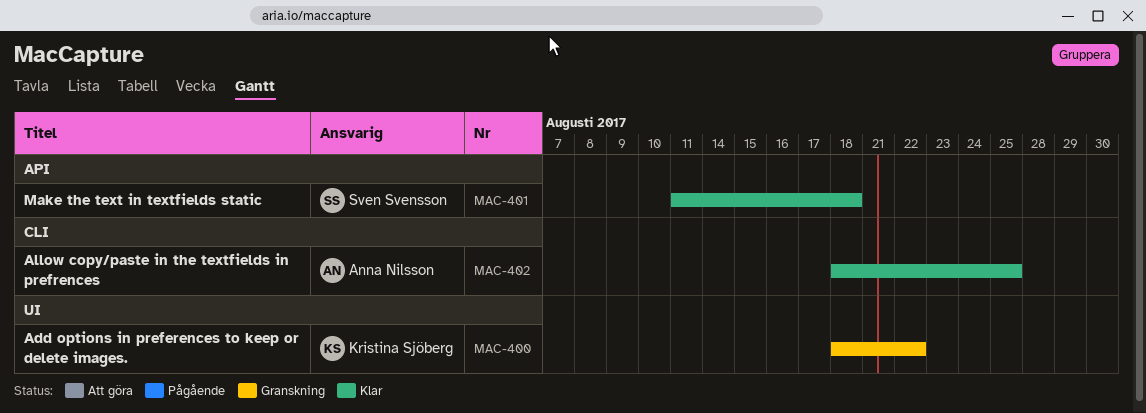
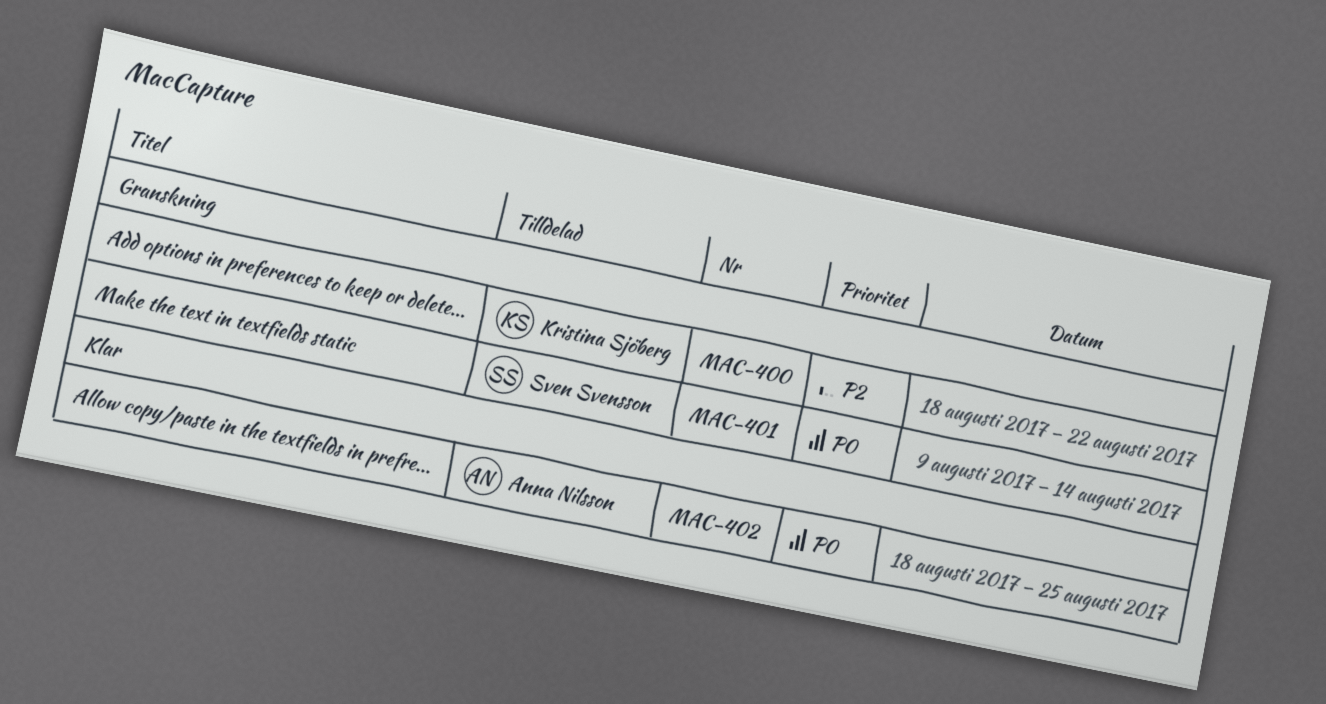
MAC-401, status: Klar -> Granskning
MAC-401, start: Aug 11 -> Aug 9
MAC-401, due: Aug 18 -> Aug 14

